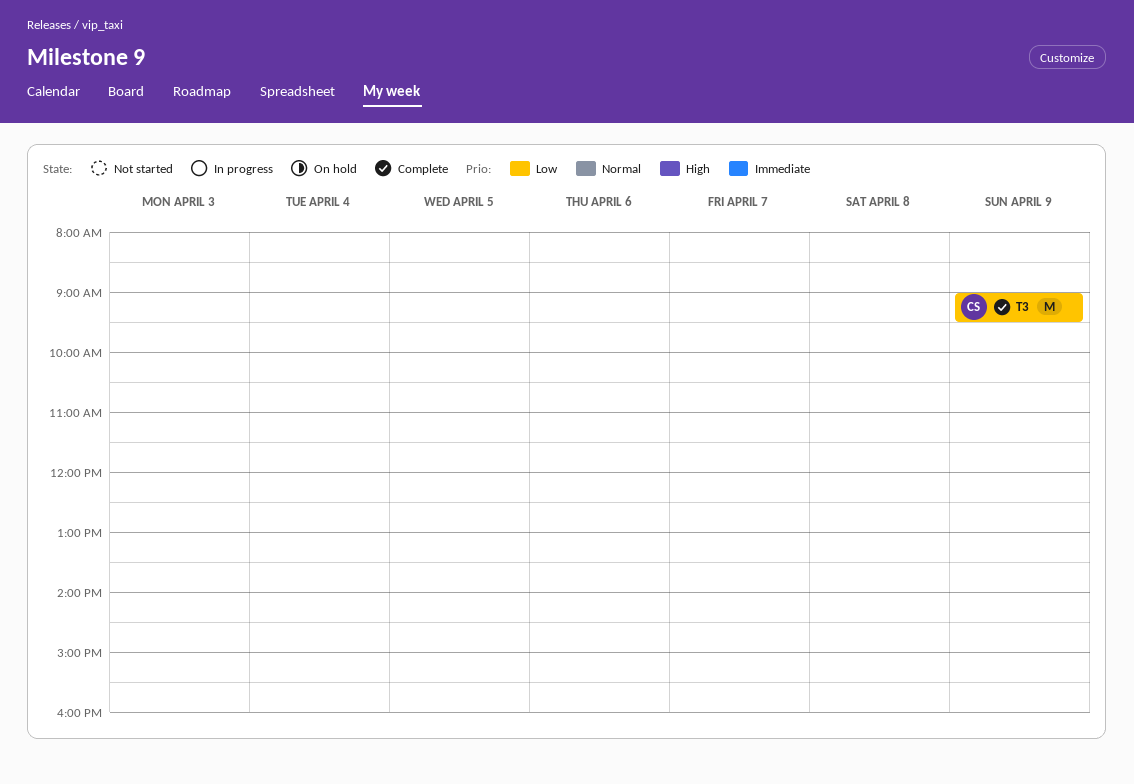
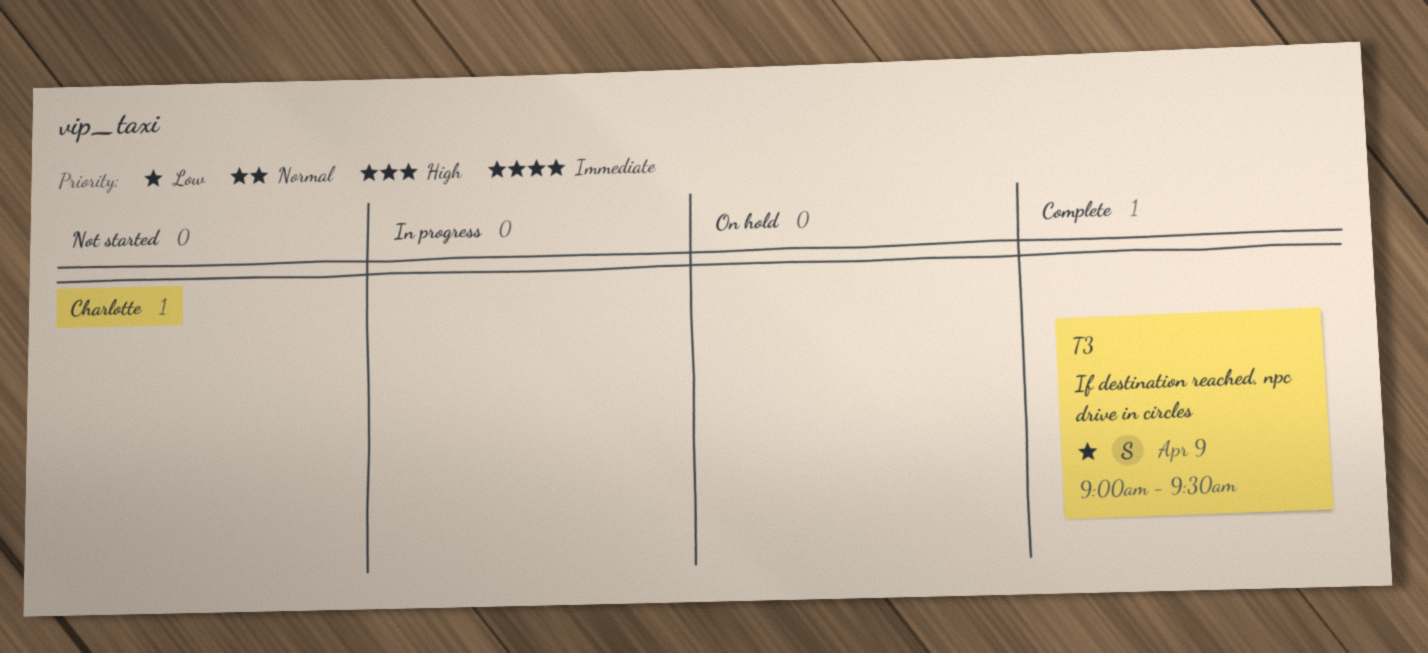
T3, estimate: M -> S

